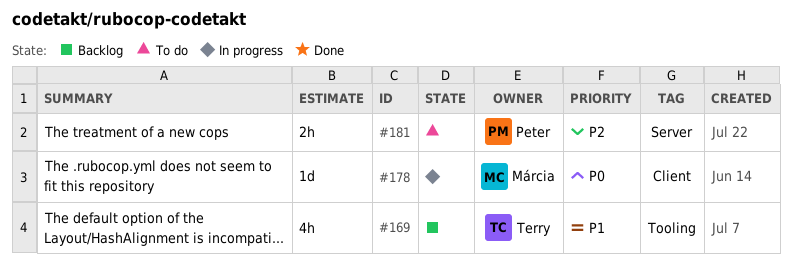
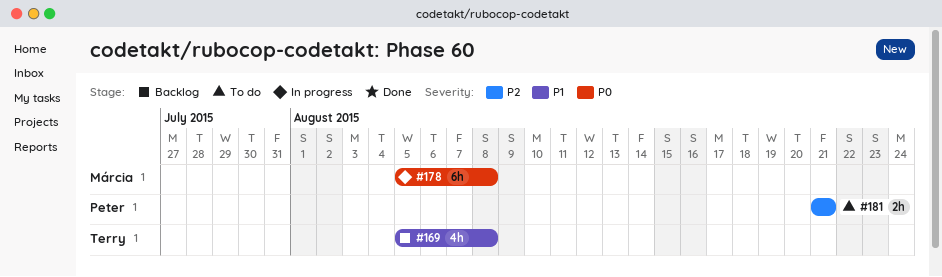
#178, estimate: 1d -> 6h

